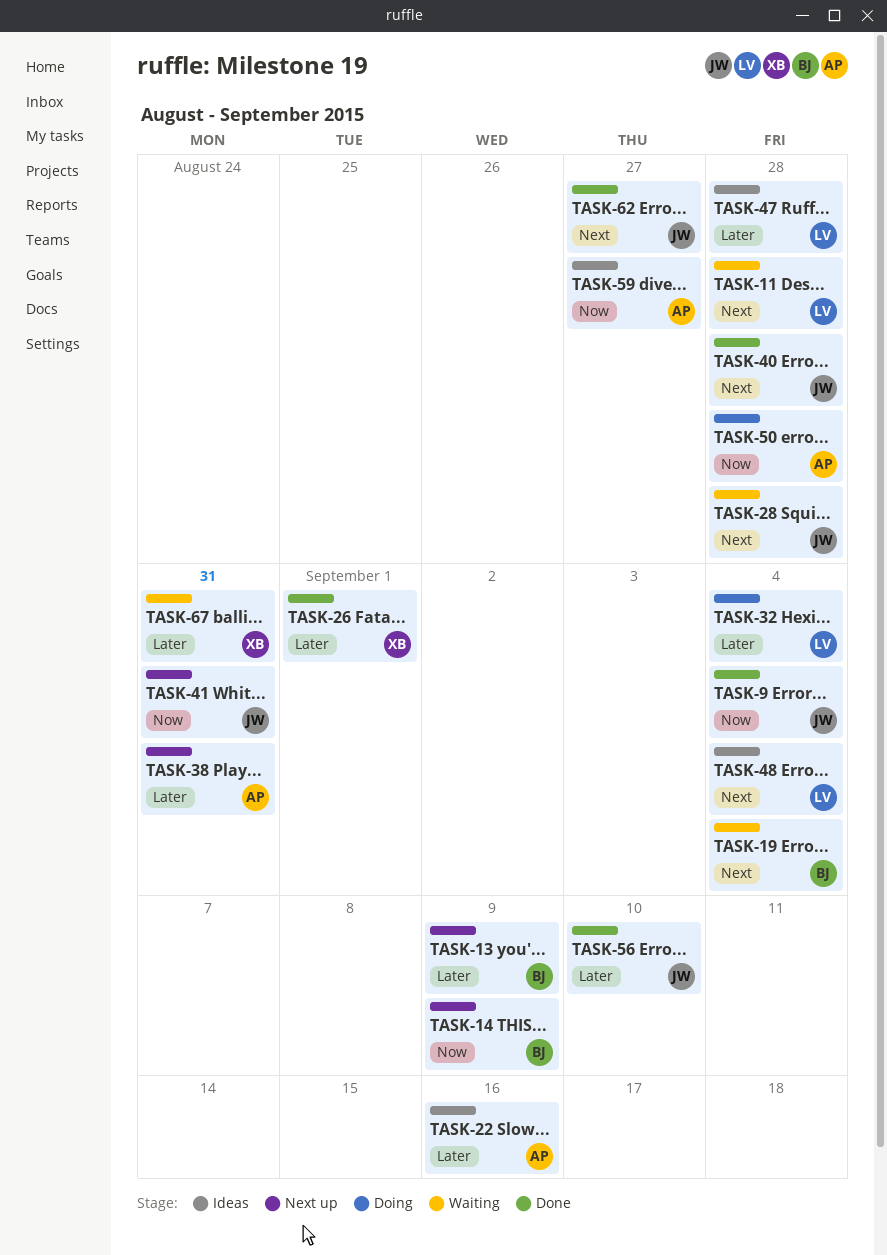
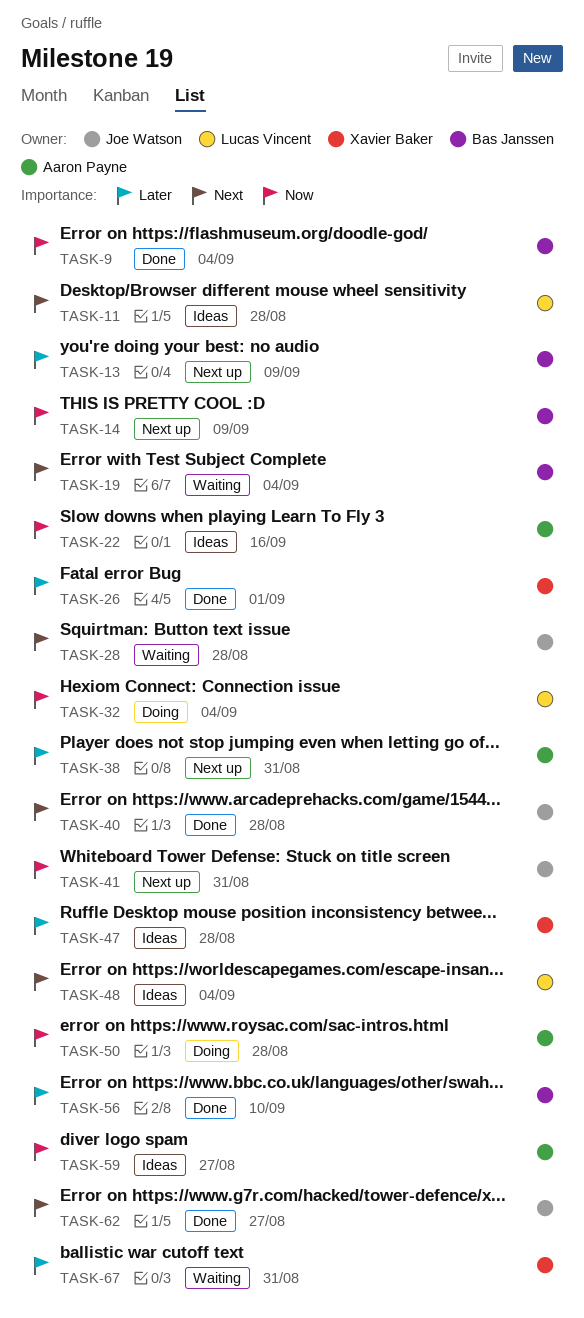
TASK-9, owner: Joe Watson -> Bas Janssen
TASK-11, status: Waiting -> Ideas
TASK-22, priority: Later -> Now
TASK-32, priority: Later -> Now
TASK-47, owner: Lucas Vincent -> Xavier Baker
TASK-56, owner: Joe Watson -> Bas Janssen

